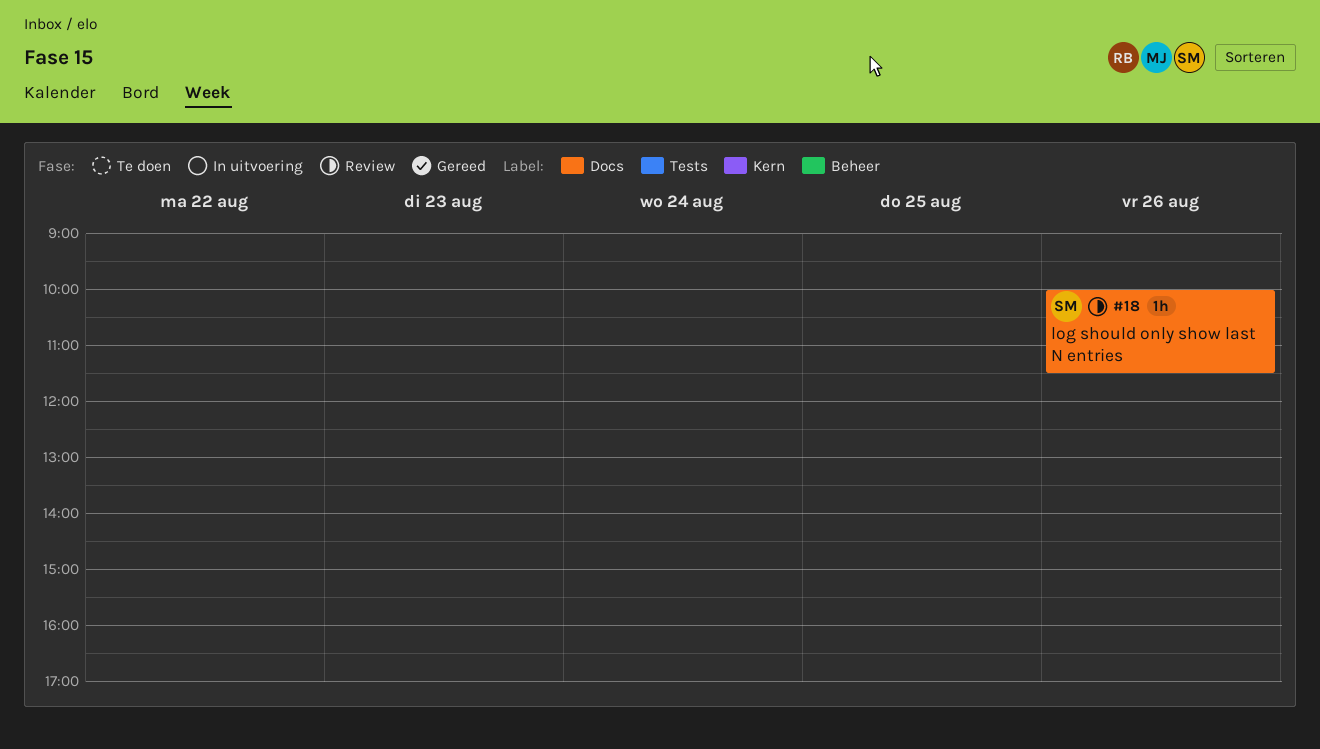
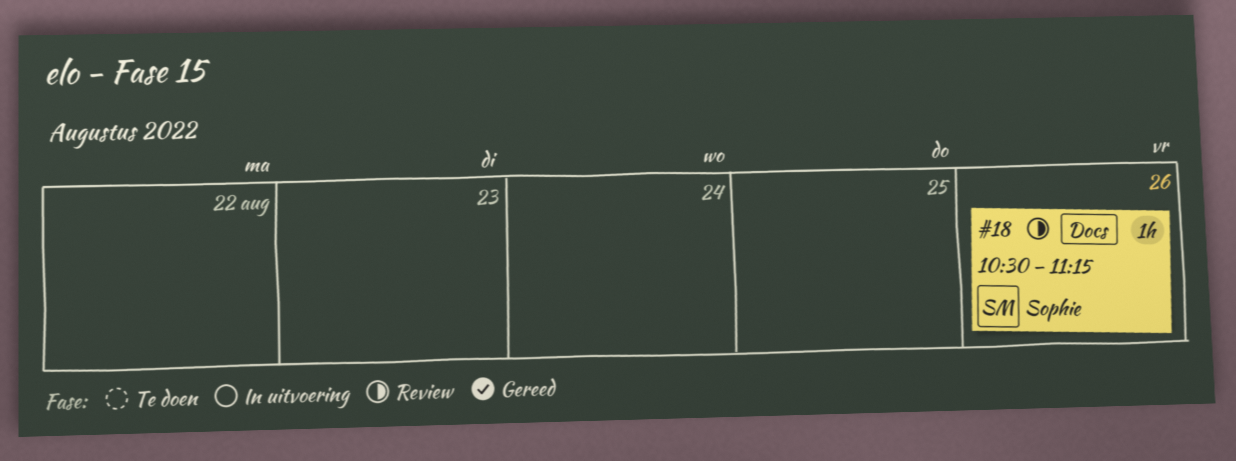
#18, begins: 10:00 -> 10:30
#18, ends: 11:30 -> 11:15

